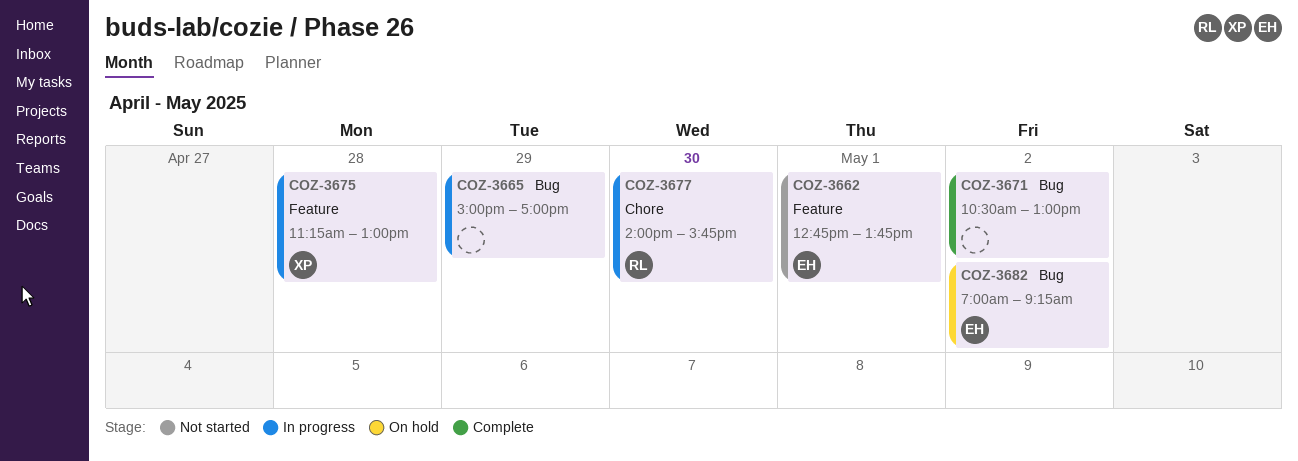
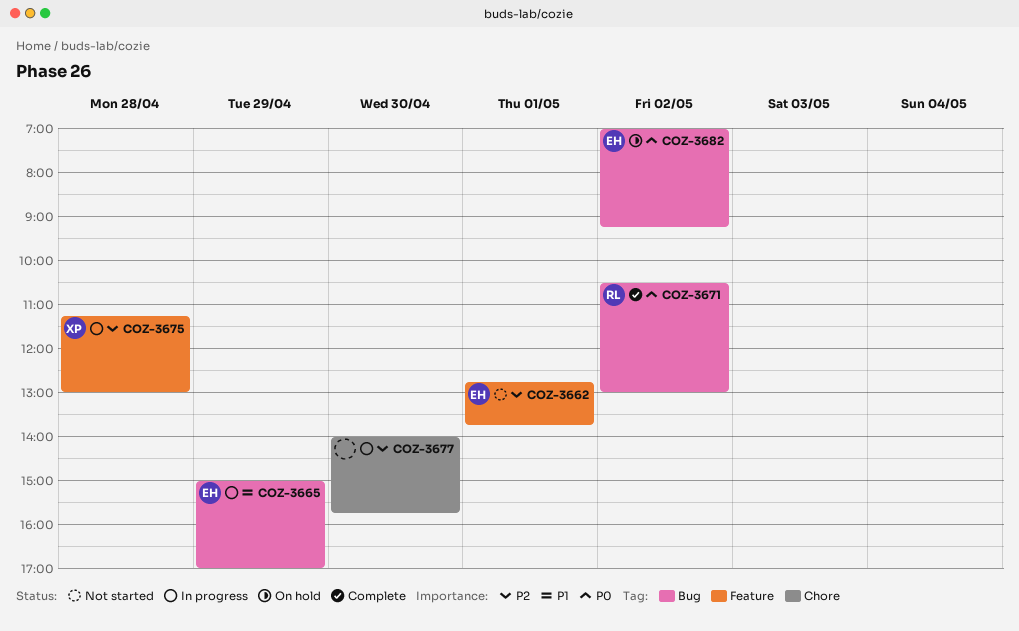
COZ-3665, owner: none -> EH
COZ-3671, owner: none -> RL
COZ-3677, owner: RL -> none

